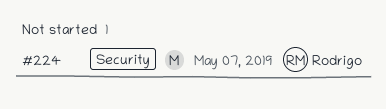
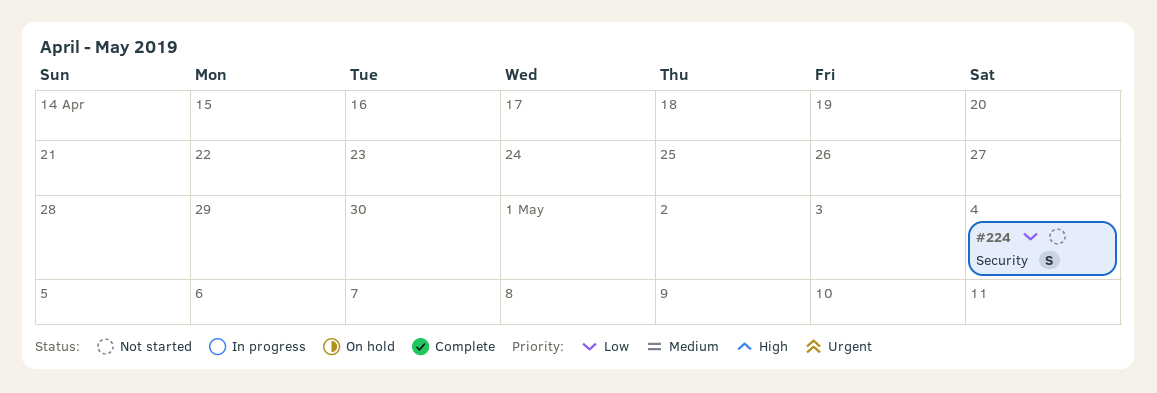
#224, estimate: M -> S
#224, due: May 7 -> May 4

